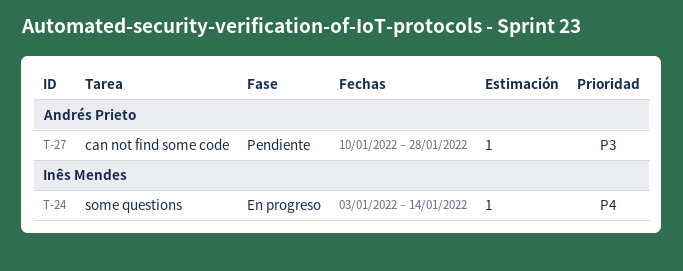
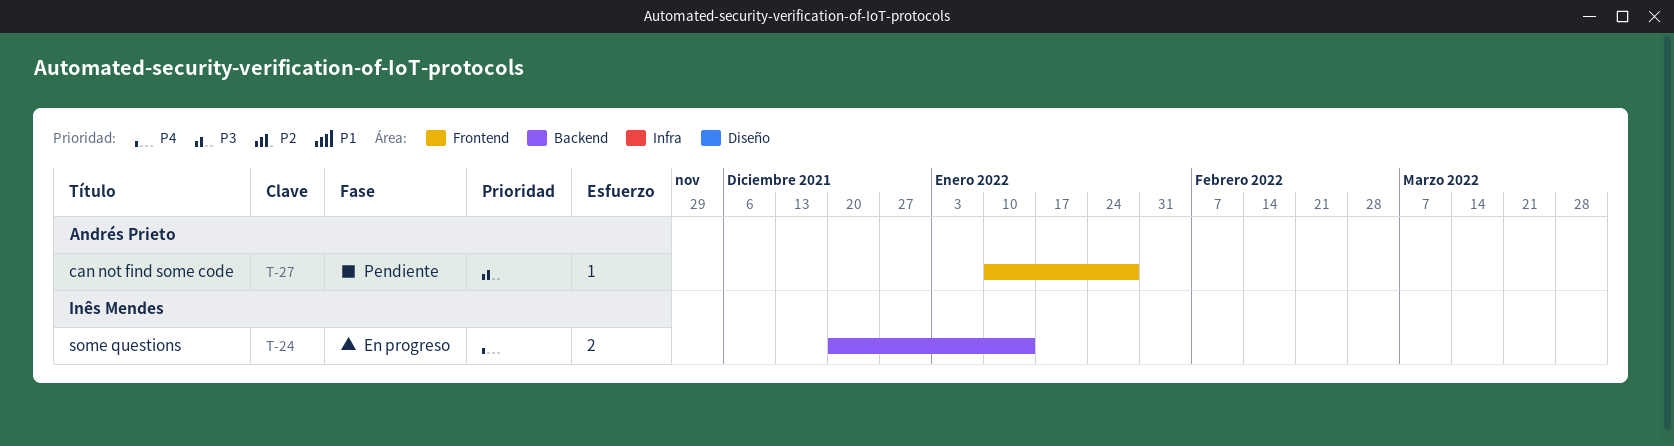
T-24, estimate: 1 -> 2
T-24, start: Jan 3 -> Dec 20

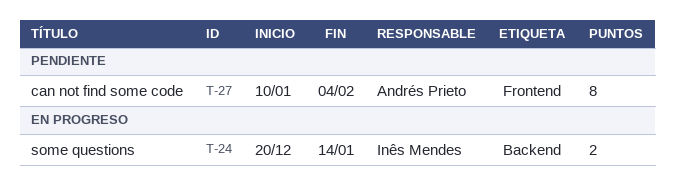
T-27, estimate: 1 -> 8
T-27, due: Jan 28 -> Feb 4

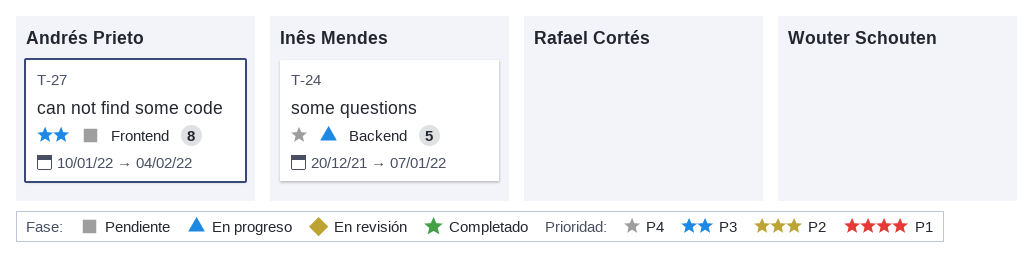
T-24, estimate: 2 -> 5
T-24, due: Jan 14 -> Jan 7

